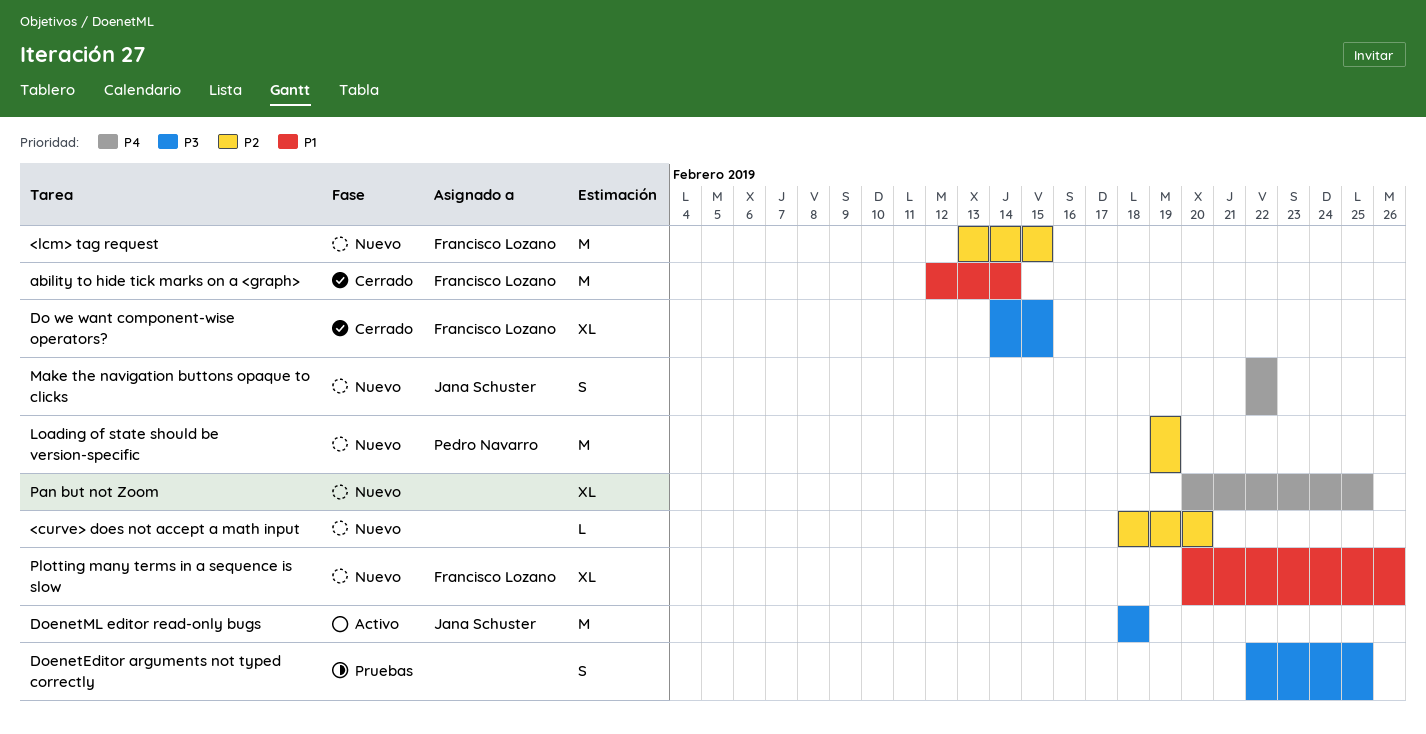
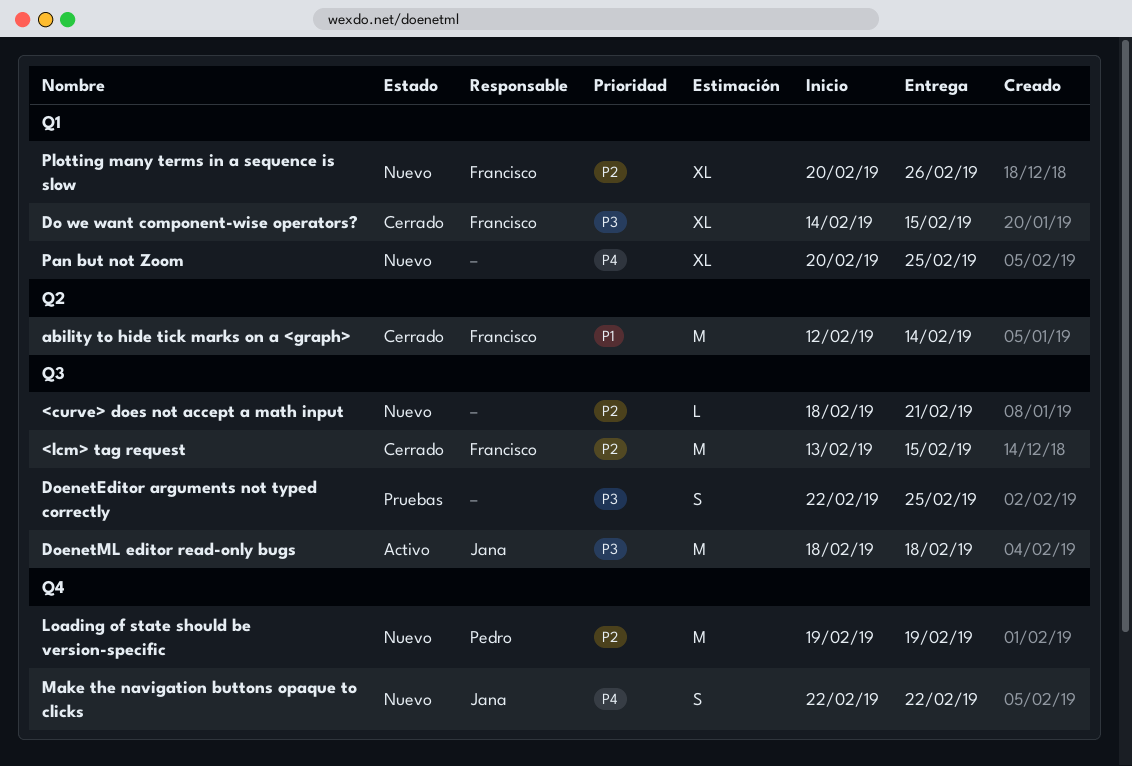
<curve> does not accept a math input, due: Feb 20 -> Feb 21
<lcm> tag request, status: Nuevo -> Cerrado
Plotting many terms in a sequence is slow, priority: P1 -> P2

